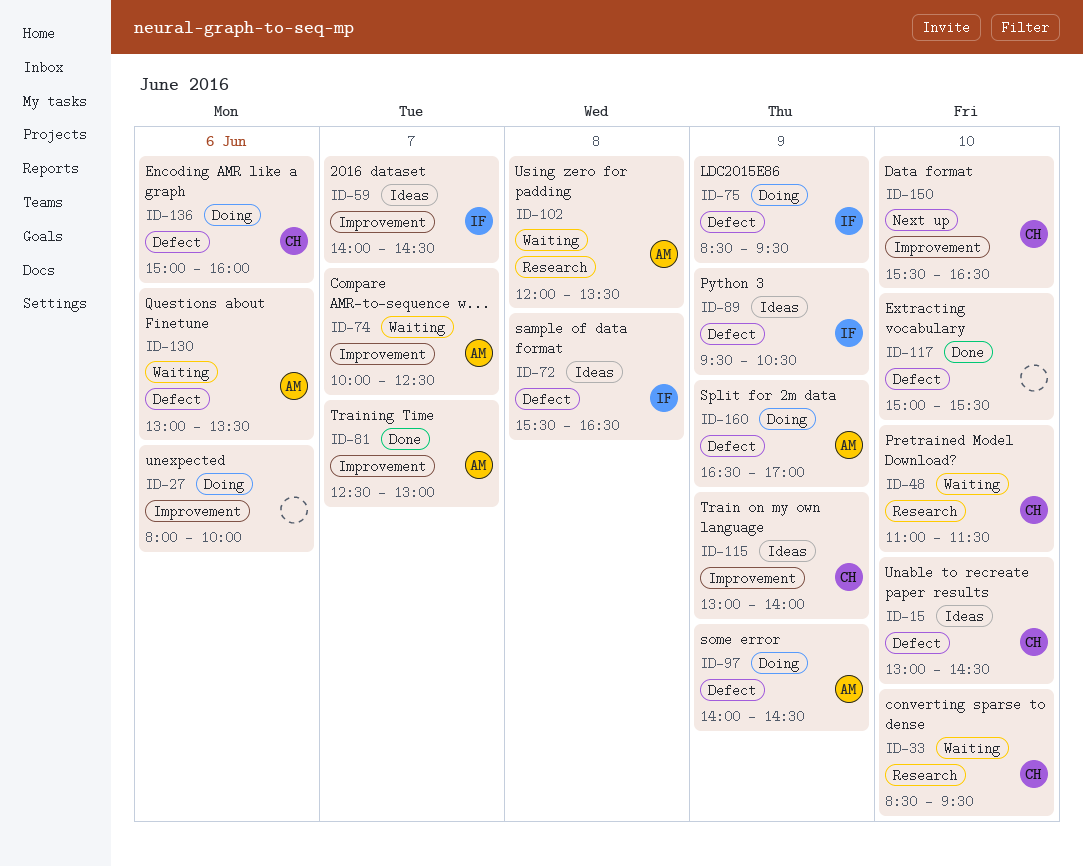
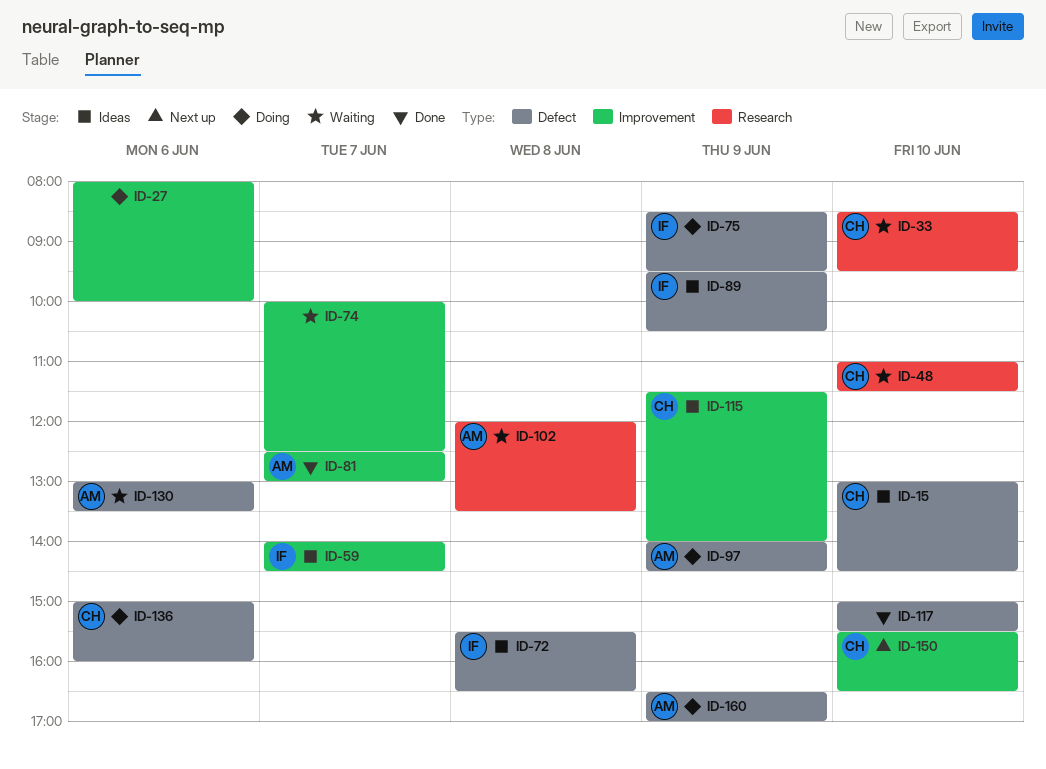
ID-74, owner: AM -> none
ID-115, begins: 13:00 -> 11:30

